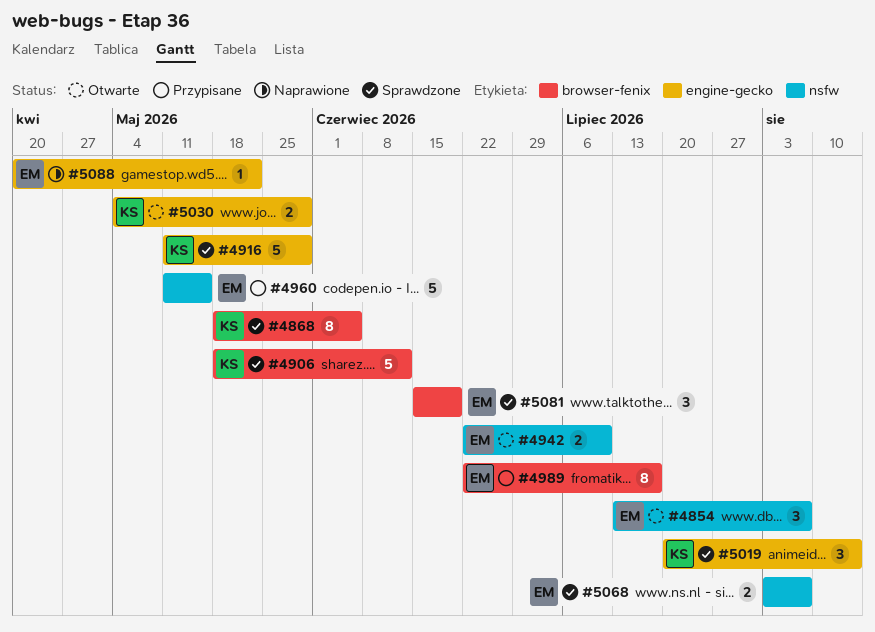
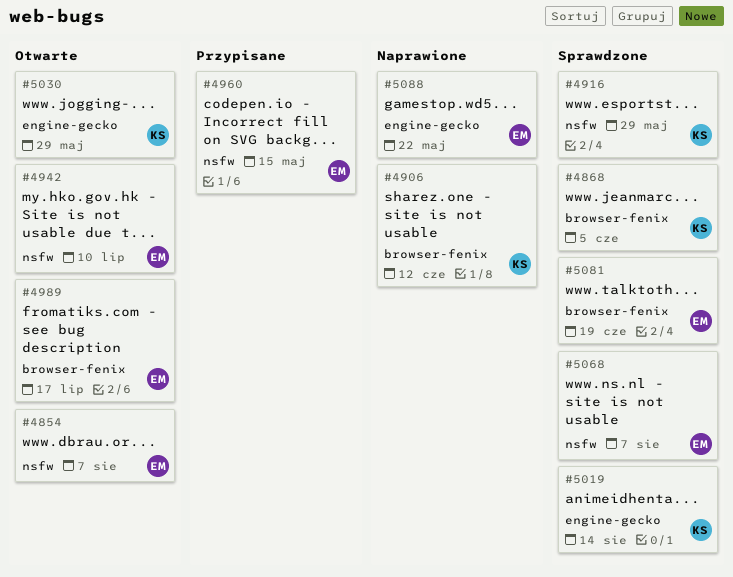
#4906, status: Sprawdzone -> Naprawione
#4916, label: engine-gecko -> nsfw
#4989, status: Przypisane -> Otwarte

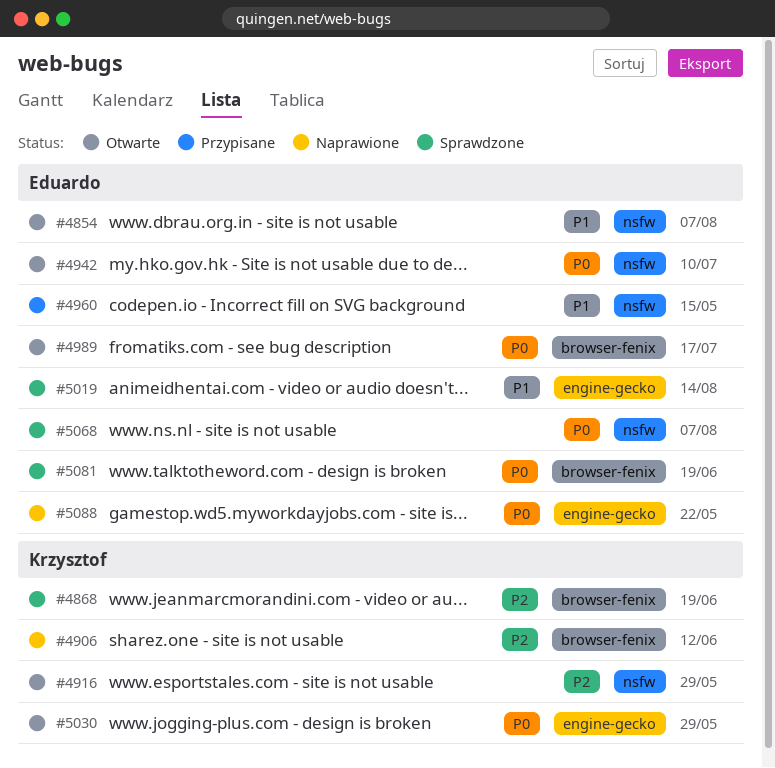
#4868, due: Jun 5 -> Jun 19
#4916, status: Sprawdzone -> Otwarte
#5019, owner: Krzysztof -> Eduardo

